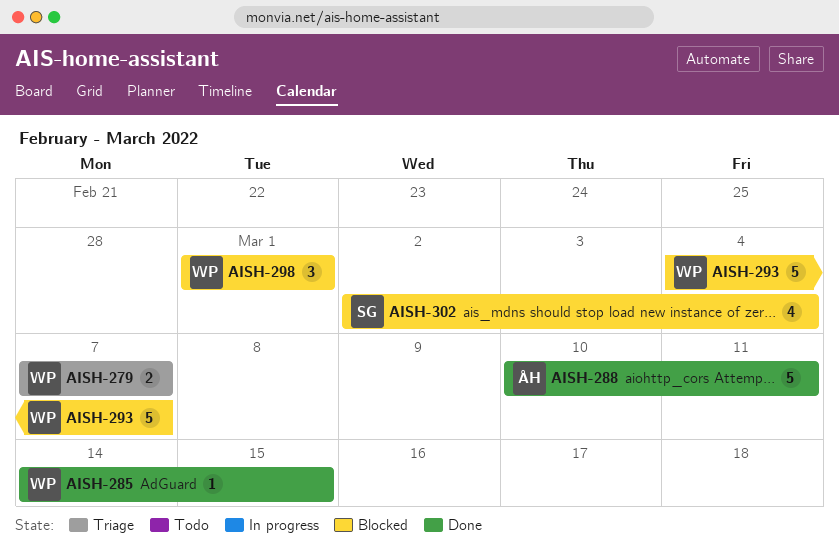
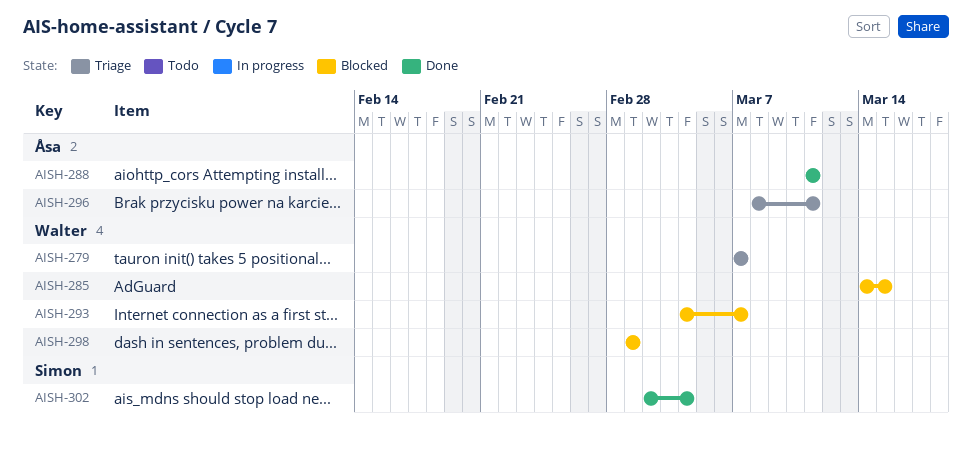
AISH-285, status: Done -> Blocked
AISH-288, start: Mar 10 -> Mar 11
AISH-296: none -> present
AISH-302, status: Blocked -> Done

